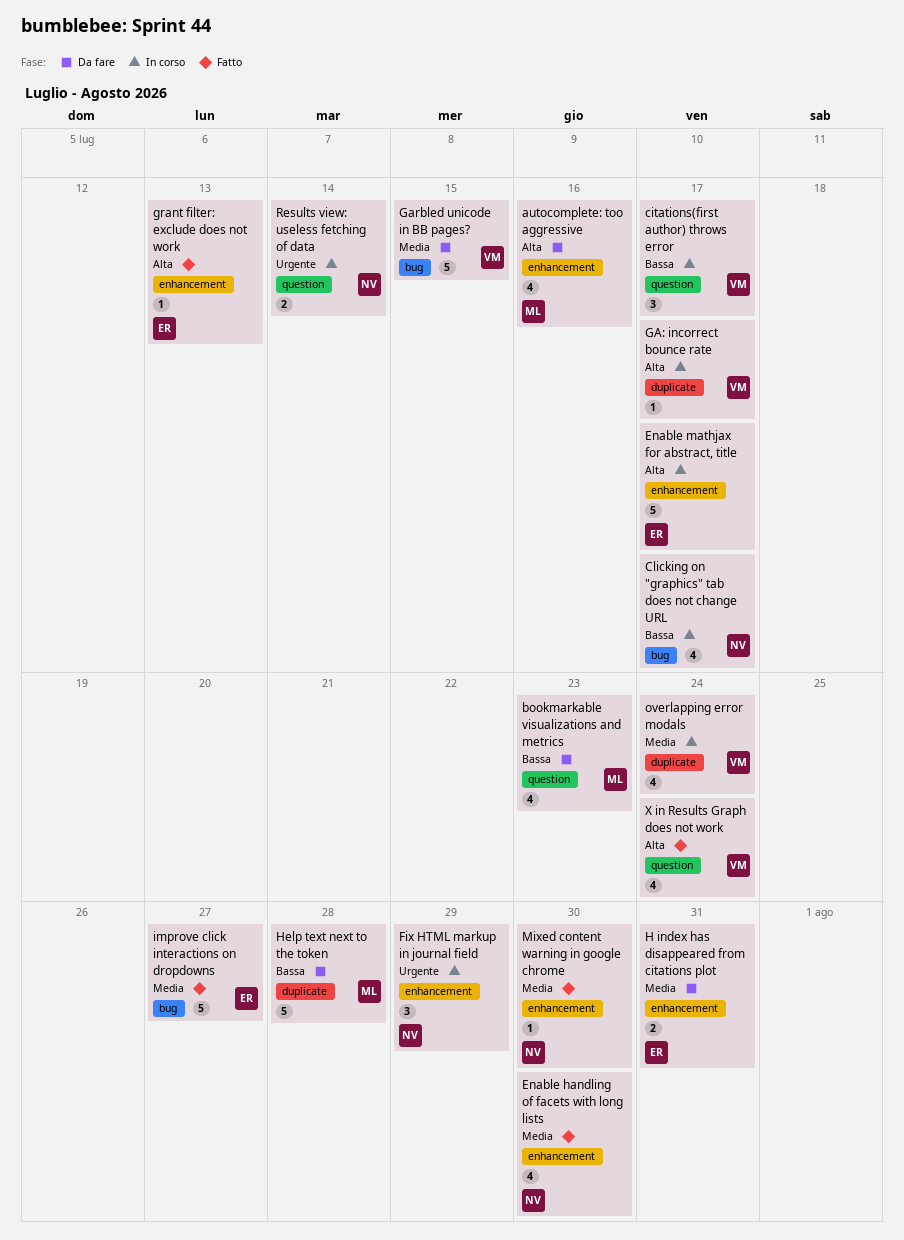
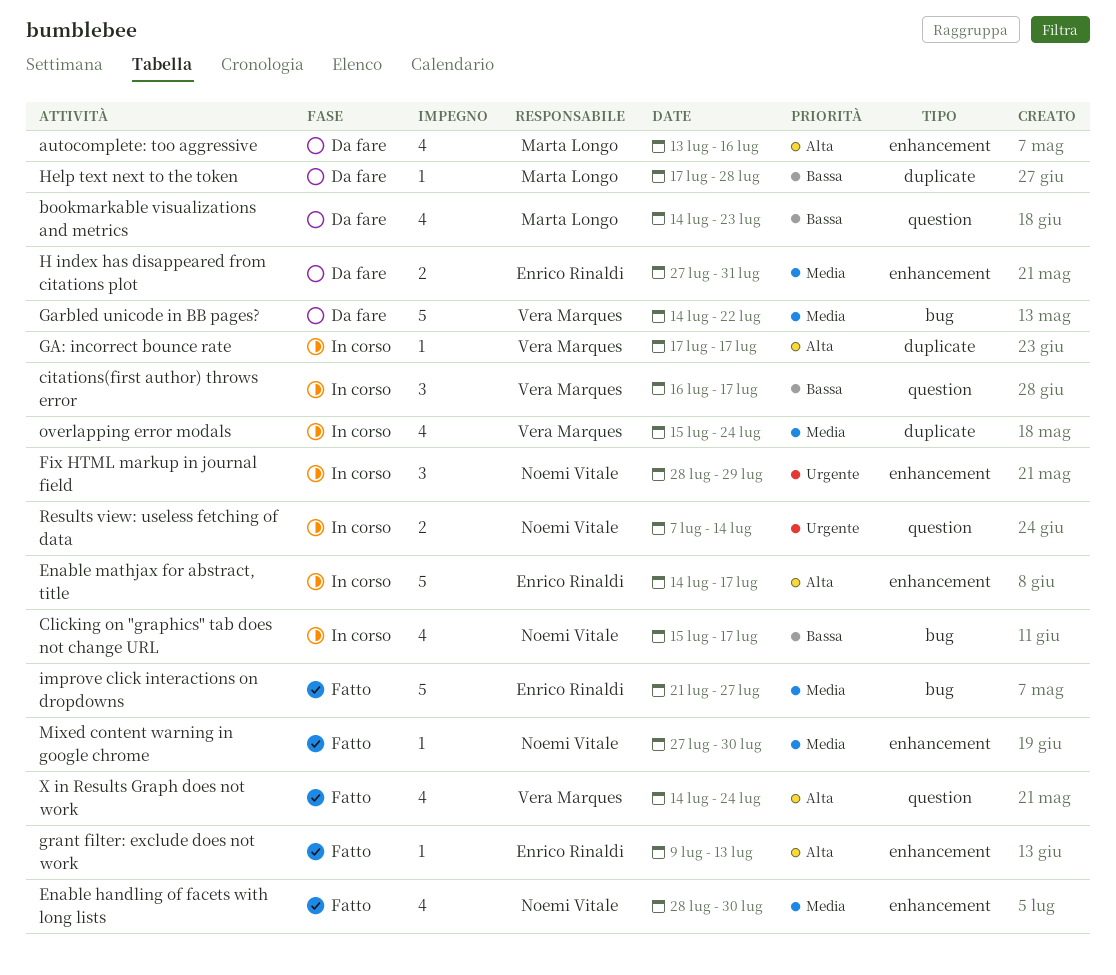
Garbled unicode in BB pages?, due: Jul 15 -> Jul 22
Help text next to the token, estimate: 5 -> 1

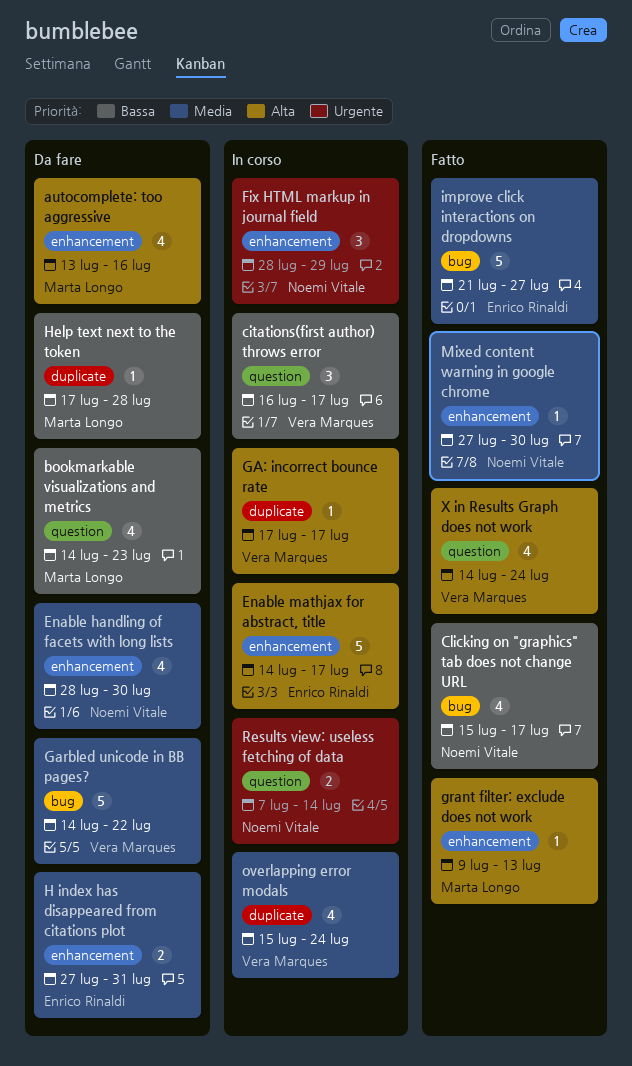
Clicking on "graphics" tab does not change URL, status: In corso -> Fatto
Enable handling of facets with long lists, status: Fatto -> Da fare
grant filter: exclude does not work, owner: Enrico Rinaldi -> Marta Longo

